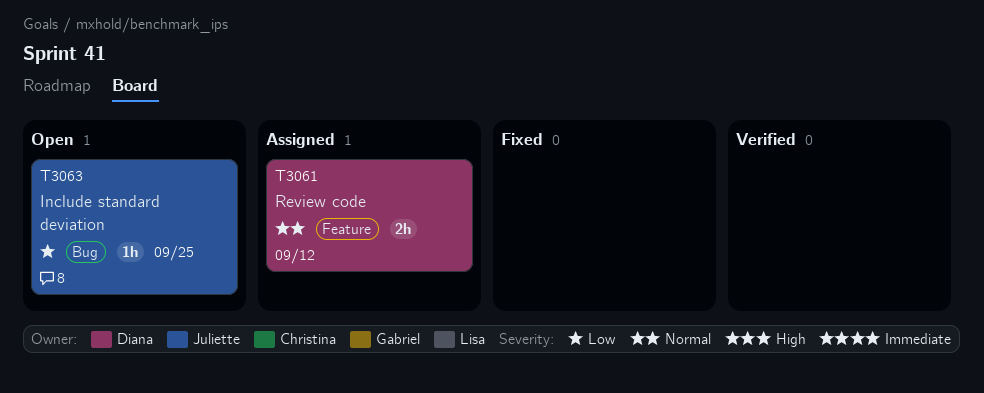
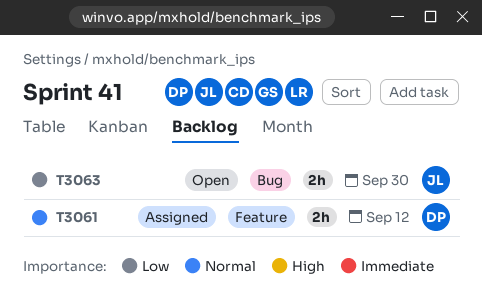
T3063, estimate: 1h -> 2h
T3063, due: Sep 25 -> Sep 30

